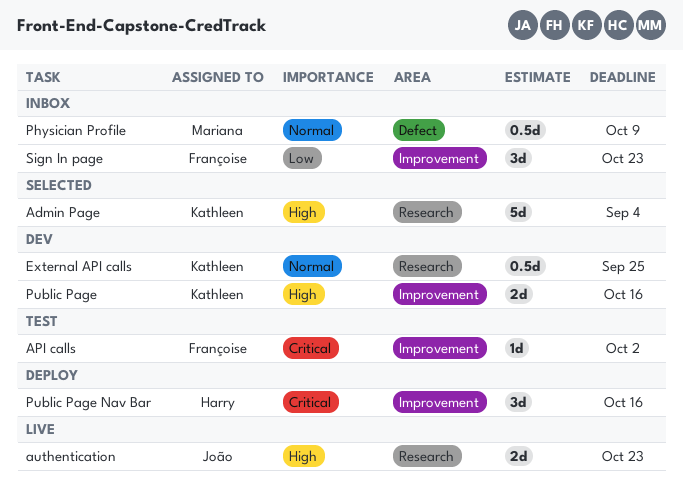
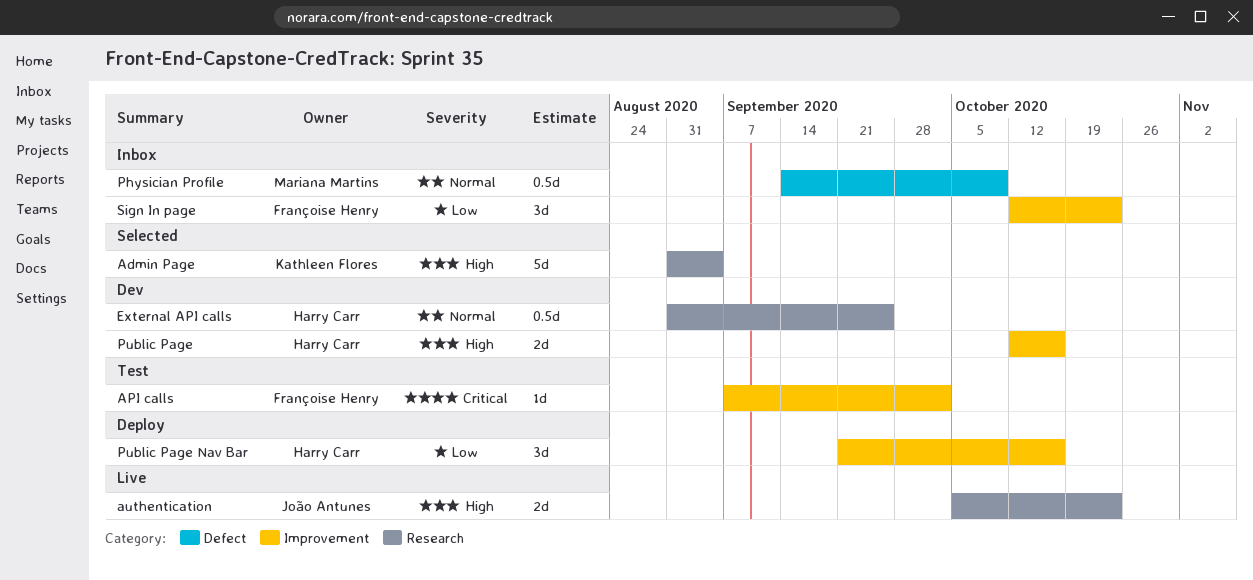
External API calls, owner: Kathleen Flores -> Harry Carr
Public Page, owner: Kathleen Flores -> Harry Carr
Public Page Nav Bar, priority: Critical -> Low

